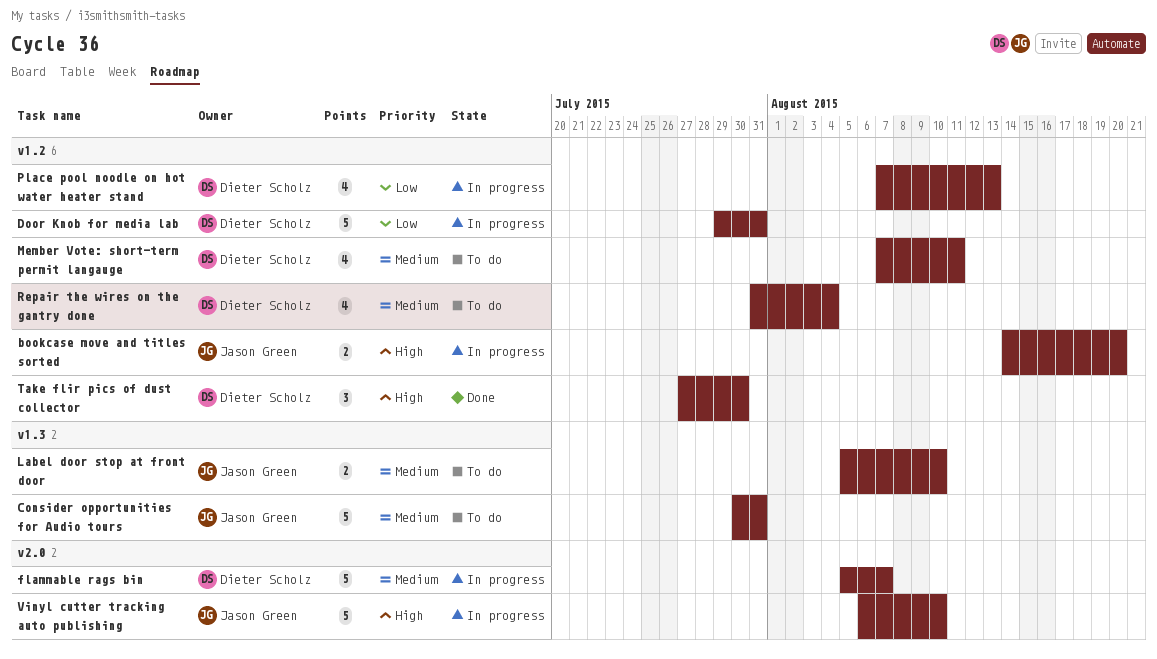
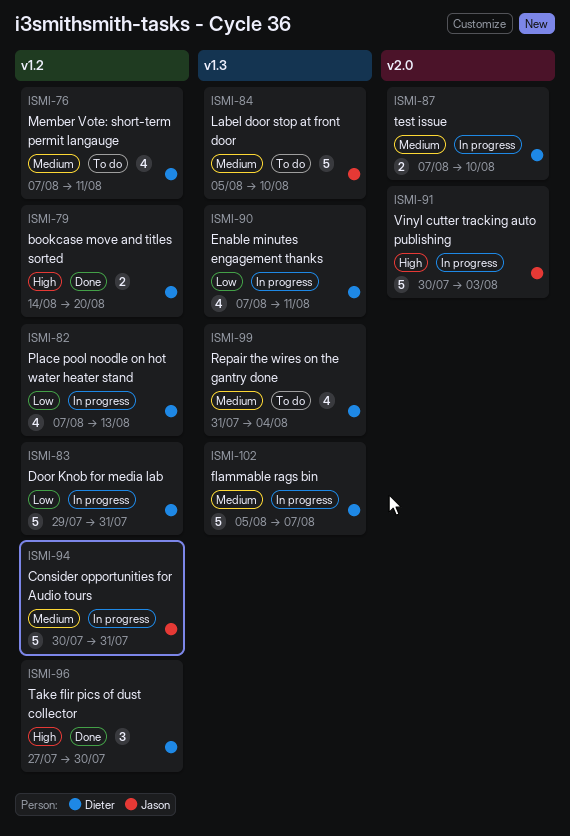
bookcase move and titles sorted, status: In progress -> Done
bookcase move and titles sorted, owner: Jason Green -> Dieter Scholz
Consider opportunities for Audio tours, status: To do -> In progress
Consider opportunities for Audio tours, label: v1.3 -> v1.2
Enable minutes engagement thanks: none -> present
flammable rags bin, label: v2.0 -> v1.3
Label door stop at front door, estimate: 2 -> 5
Repair the wires on the gantry done, label: v1.2 -> v1.3
test issue: none -> present
Vinyl cutter tracking auto publishing, start: Aug 6 -> Jul 30
Vinyl cutter tracking auto publishing, due: Aug 10 -> Aug 3

